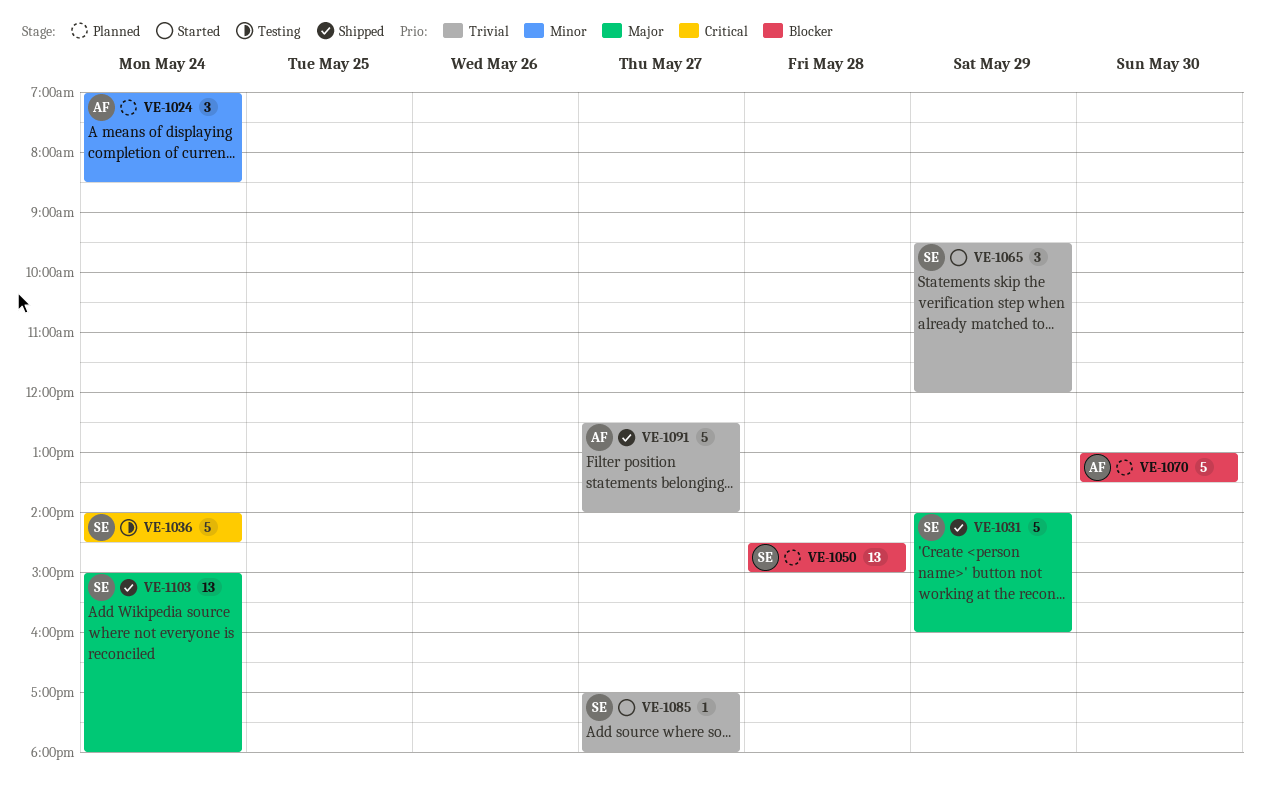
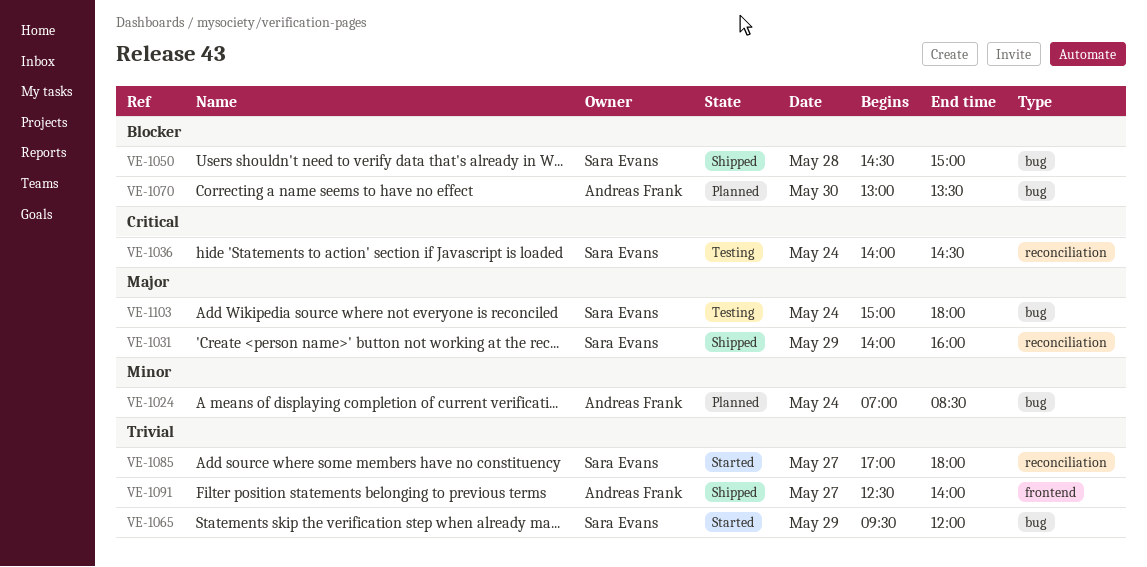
VE-1050, status: Planned -> Shipped
VE-1103, status: Shipped -> Testing

